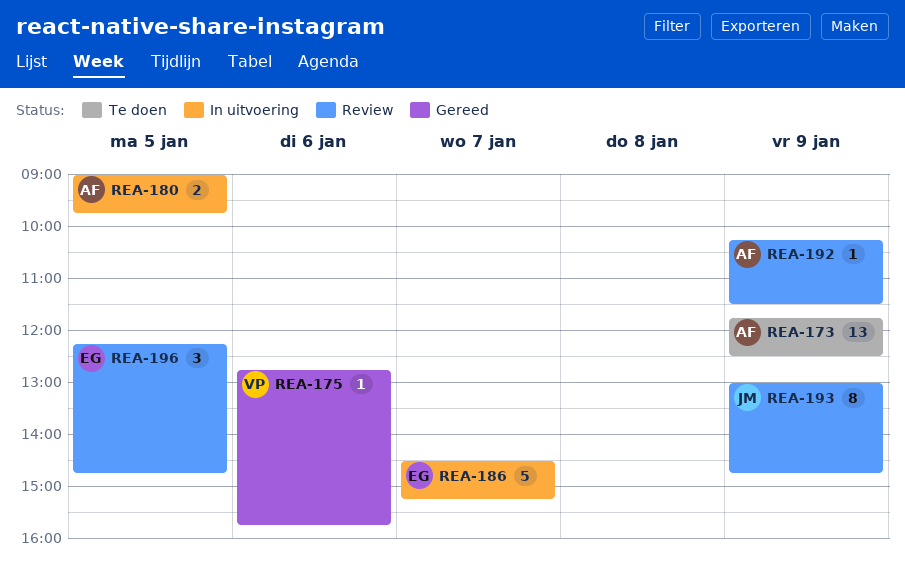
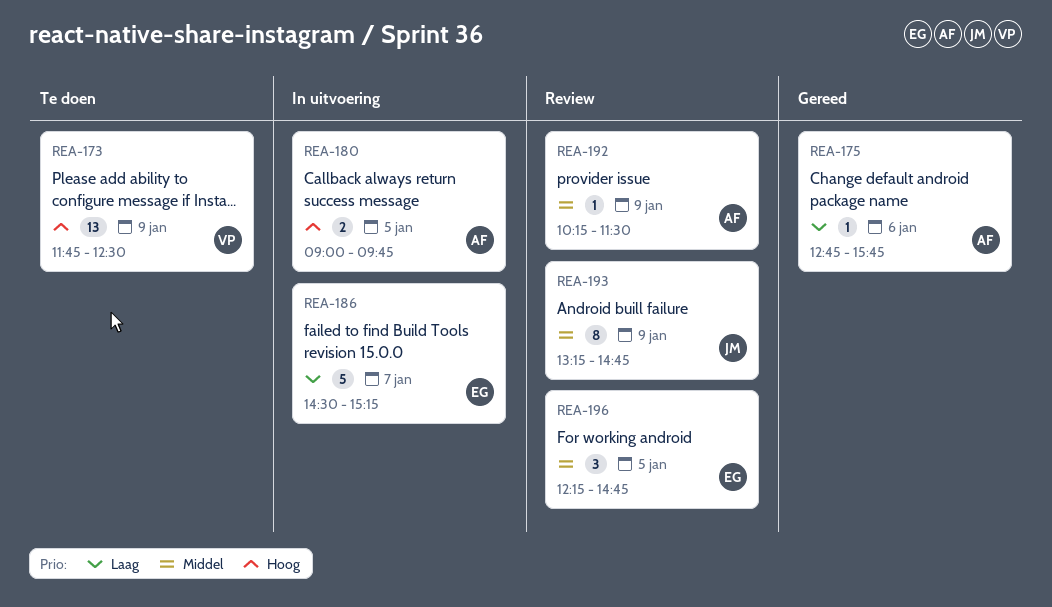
REA-173, owner: AF -> VP
REA-175, owner: VP -> AF
REA-193, begins: 13:00 -> 13:15

